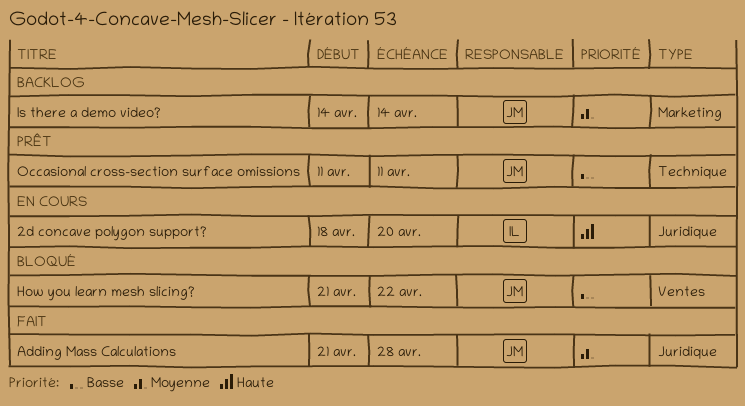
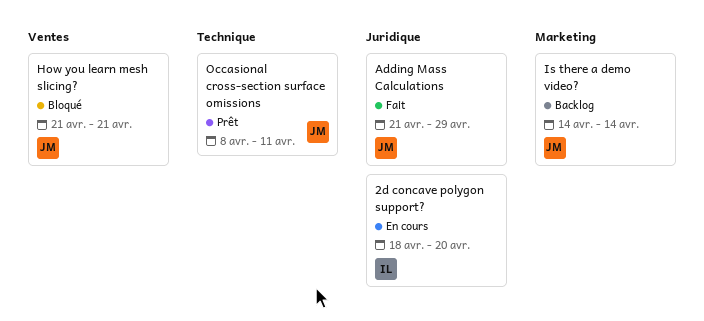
Adding Mass Calculations, due: Apr 28 -> Apr 29
How you learn mesh slicing?, due: Apr 22 -> Apr 21
Occasional cross-section surface omissions, start: Apr 11 -> Apr 8

